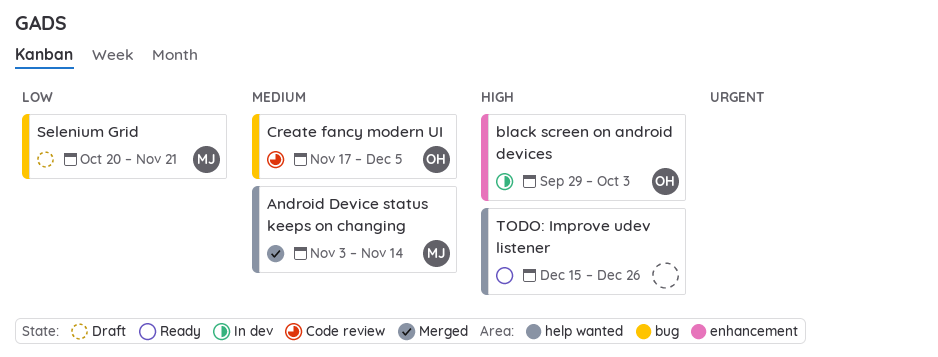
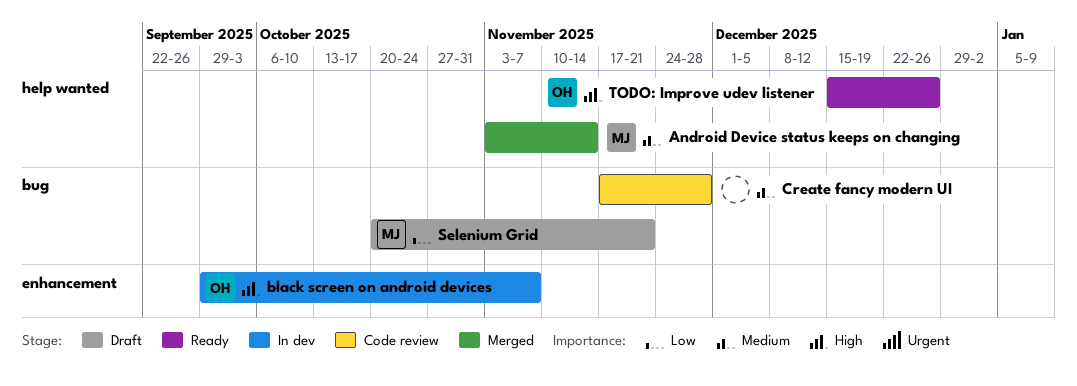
black screen on android devices, due: Oct 3 -> Nov 7
Create fancy modern UI, owner: OH -> none
Create fancy modern UI, due: Dec 5 -> Nov 28
TODO: Improve udev listener, owner: none -> OH

